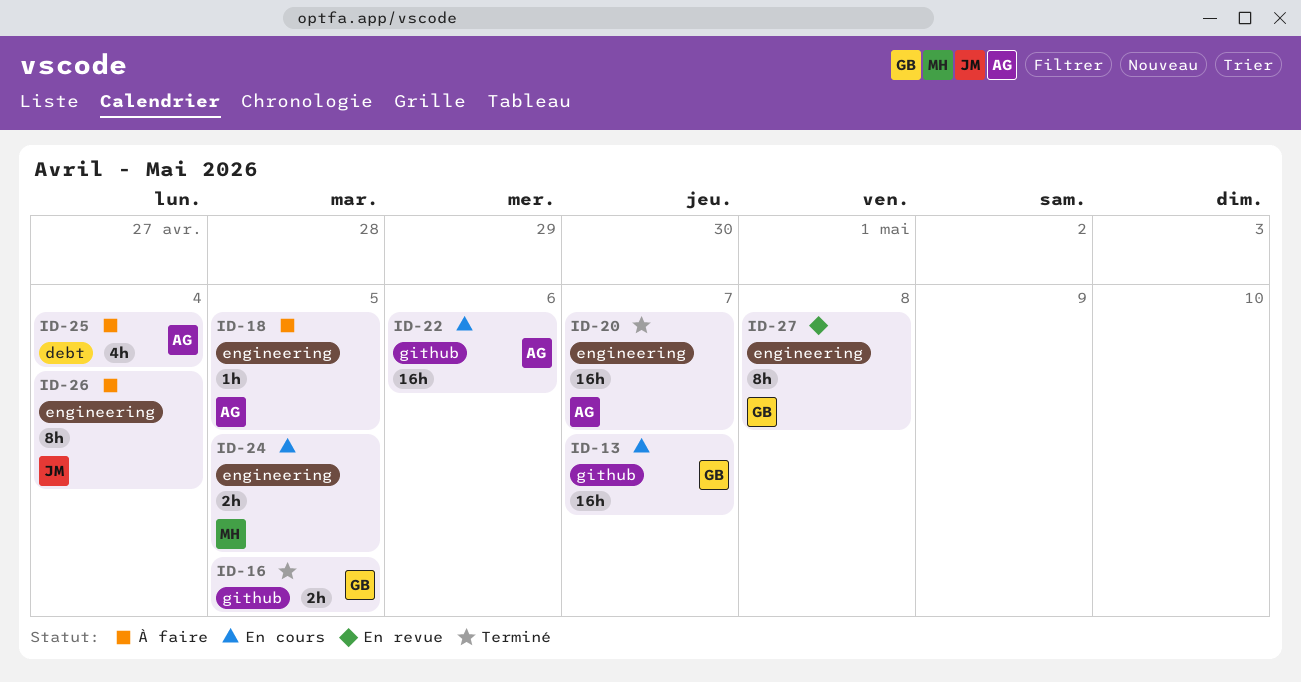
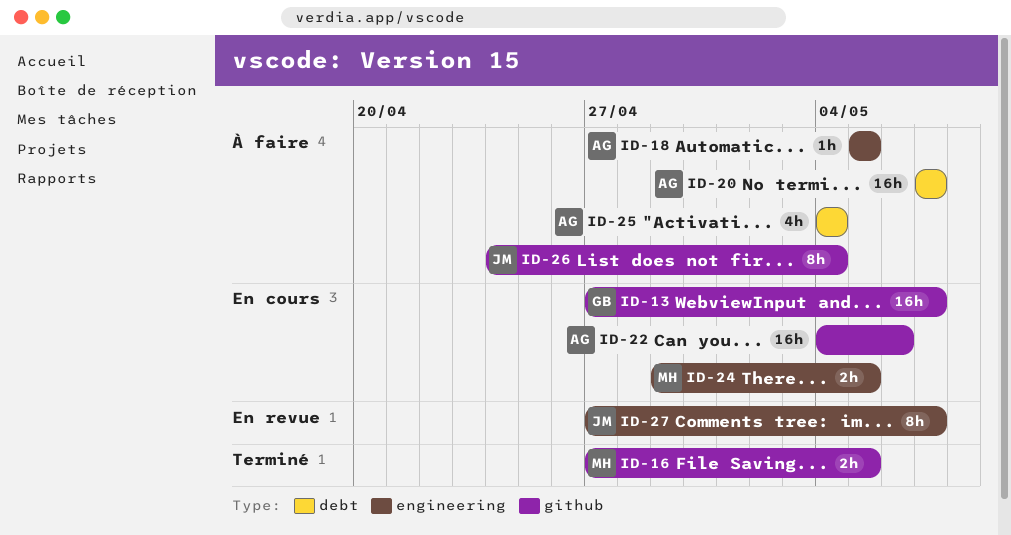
ID-16, owner: GB -> MH
ID-20, status: Terminé -> À faire
ID-20, label: engineering -> debt
ID-26, label: engineering -> github
ID-27, owner: GB -> JM
ID-27, due: May 8 -> May 7

